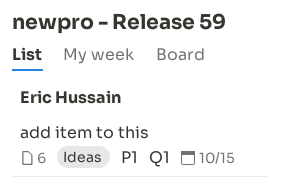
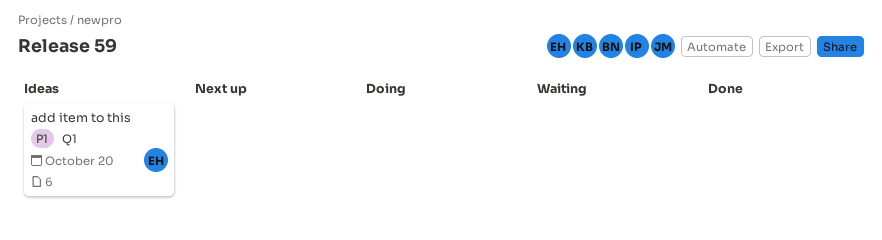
add item to this, due: Oct 15 -> Oct 20

